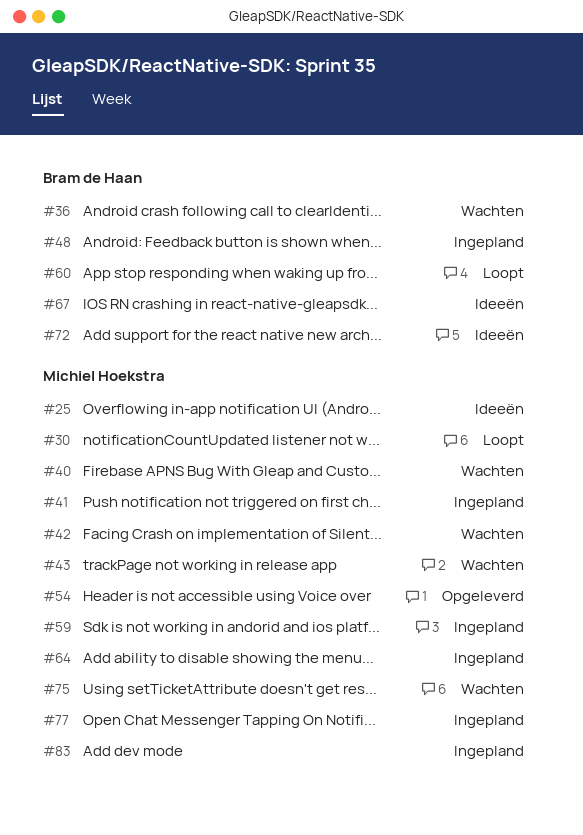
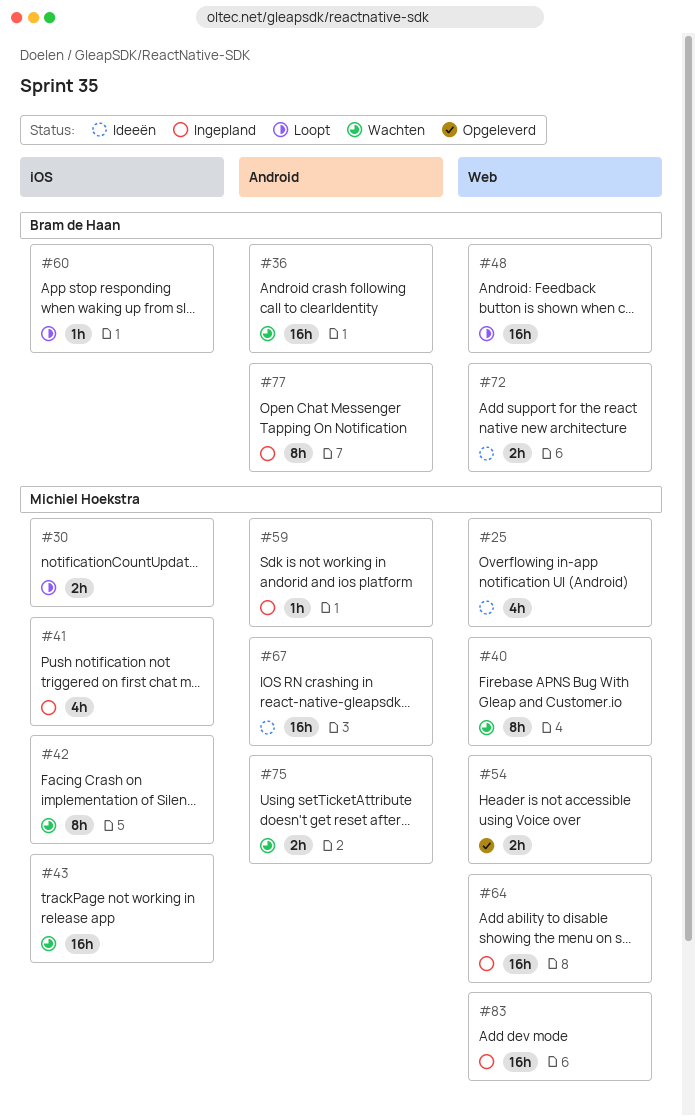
#48, status: Ingepland -> Loopt
#67, owner: Bram de Haan -> Michiel Hoekstra
#77, owner: Michiel Hoekstra -> Bram de Haan

